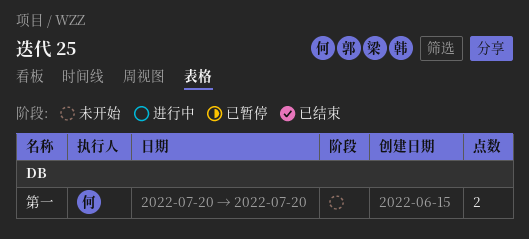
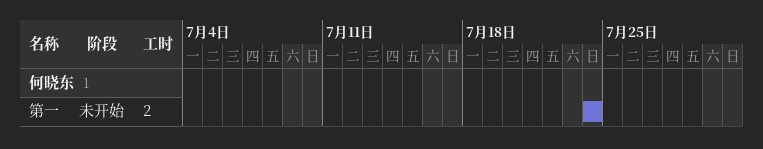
第一, start: Jul 20 -> Jul 24
第一, due: Jul 20 -> Jul 24

